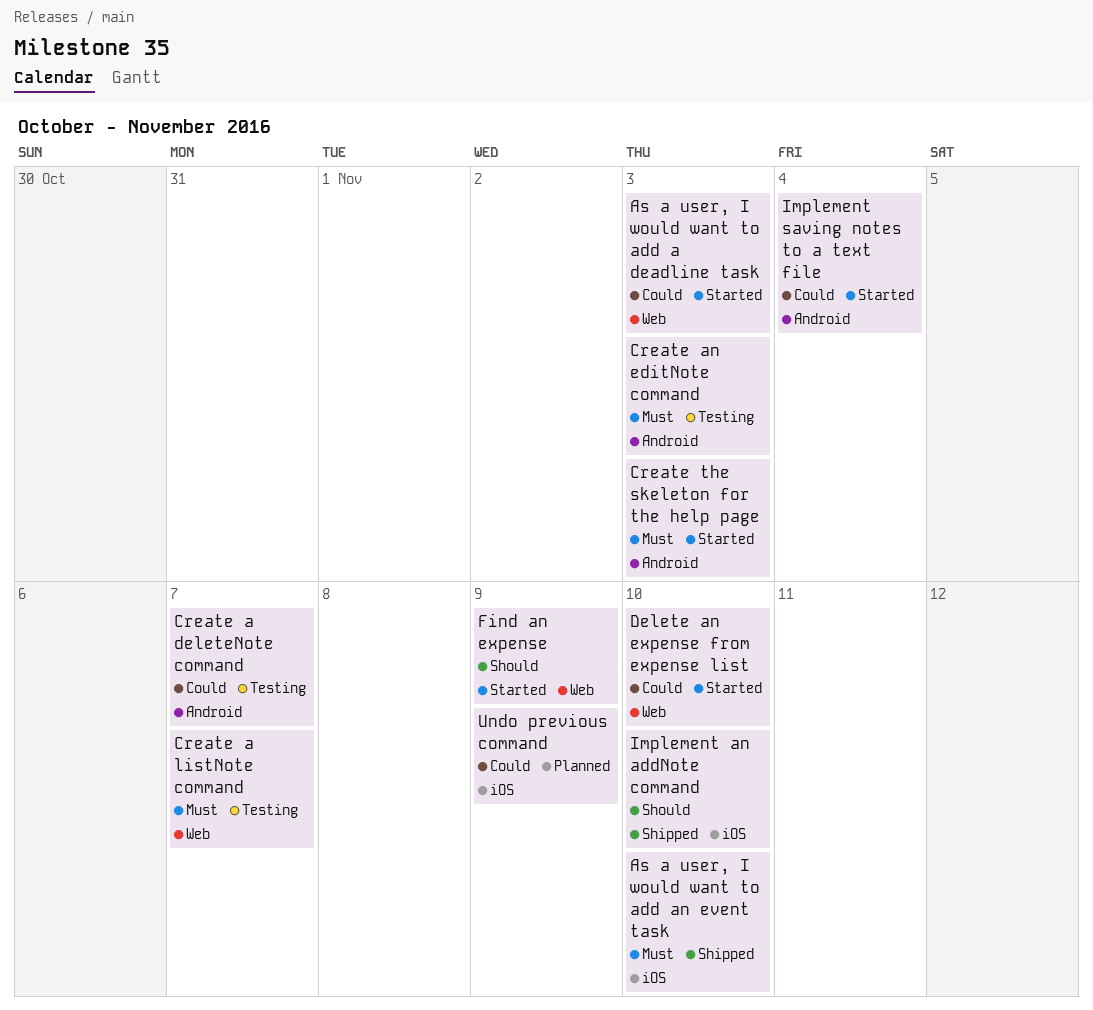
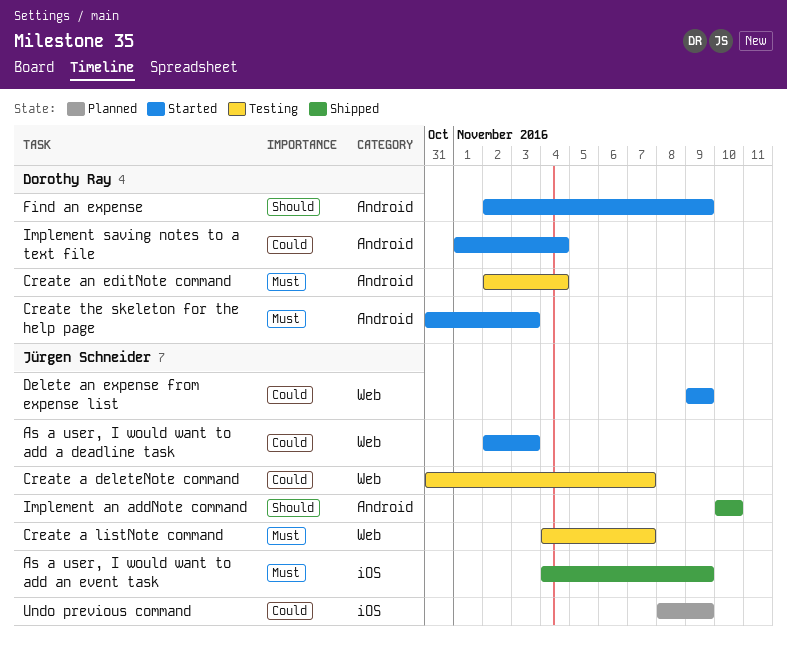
As a user, I would want to add an event task, due: Nov 10 -> Nov 9
Create a deleteNote command, label: Android -> Web
Create an editNote command, due: Nov 3 -> Nov 4
Delete an expense from expense list, due: Nov 10 -> Nov 9
Find an expense, label: Web -> Android
Implement an addNote command, label: iOS -> Android

